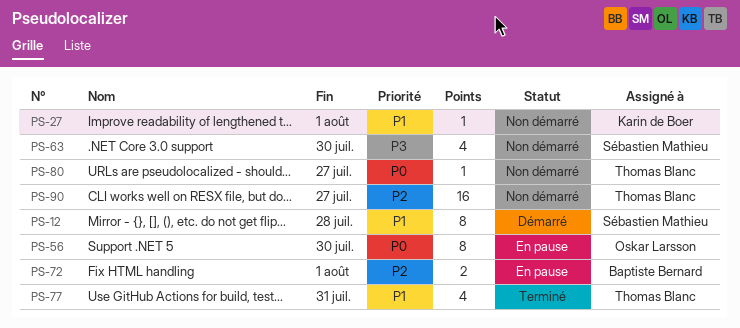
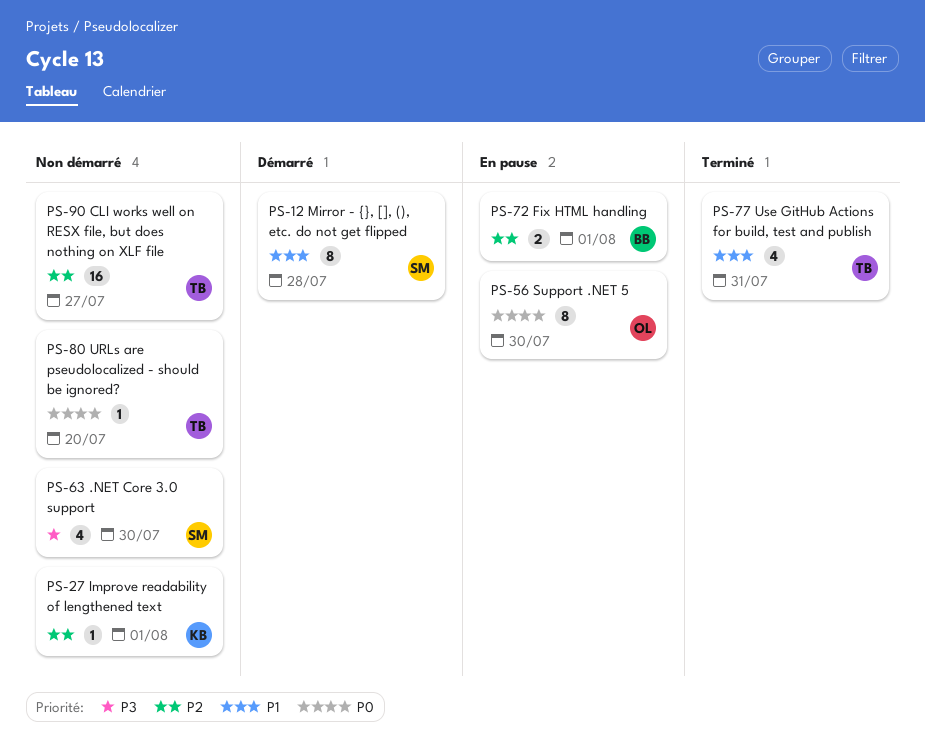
PS-27, priority: P1 -> P2
PS-80, due: Jul 27 -> Jul 20

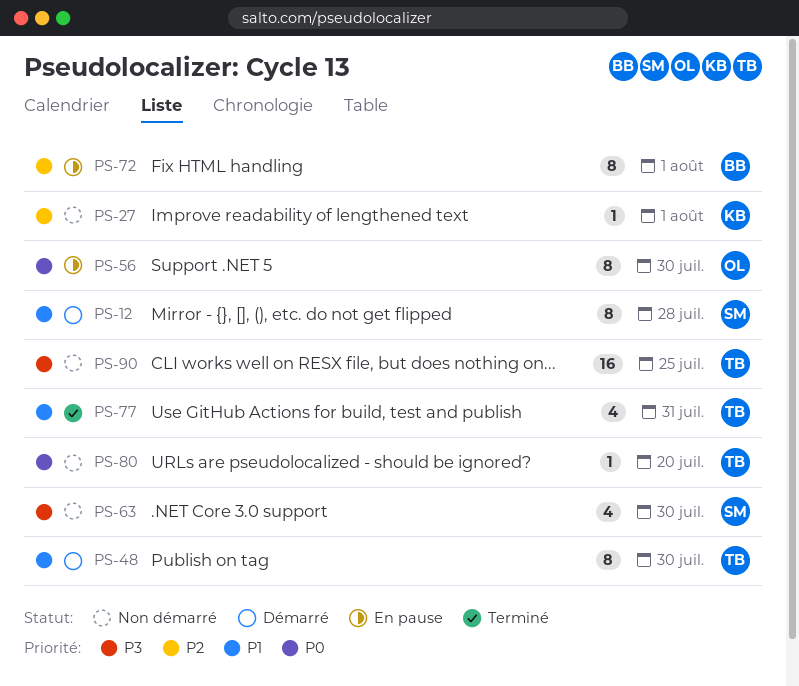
PS-48: none -> present
PS-72, estimate: 2 -> 8
PS-90, priority: P2 -> P3
PS-90, due: Jul 27 -> Jul 25

